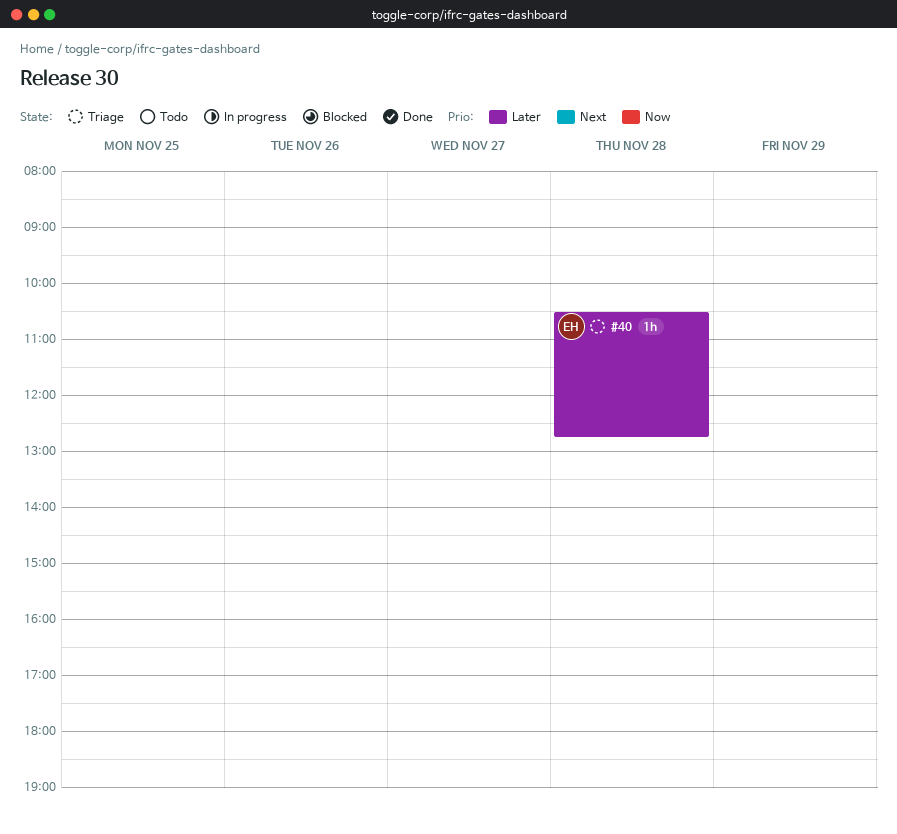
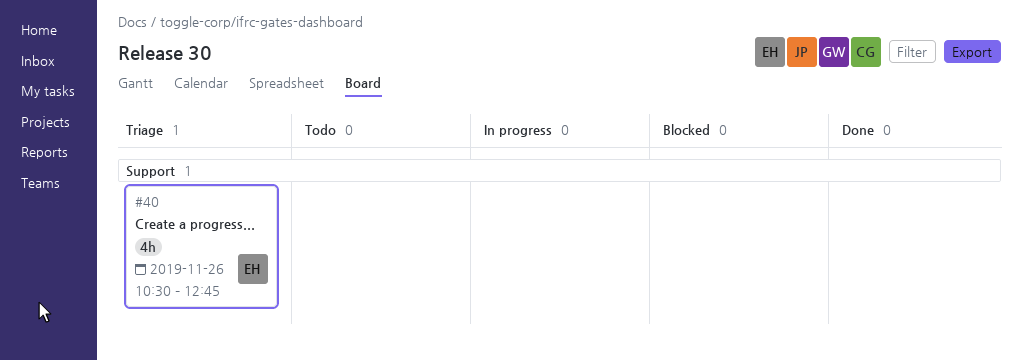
#40, estimate: 1h -> 4h
#40, day: Nov 28 -> Nov 26

